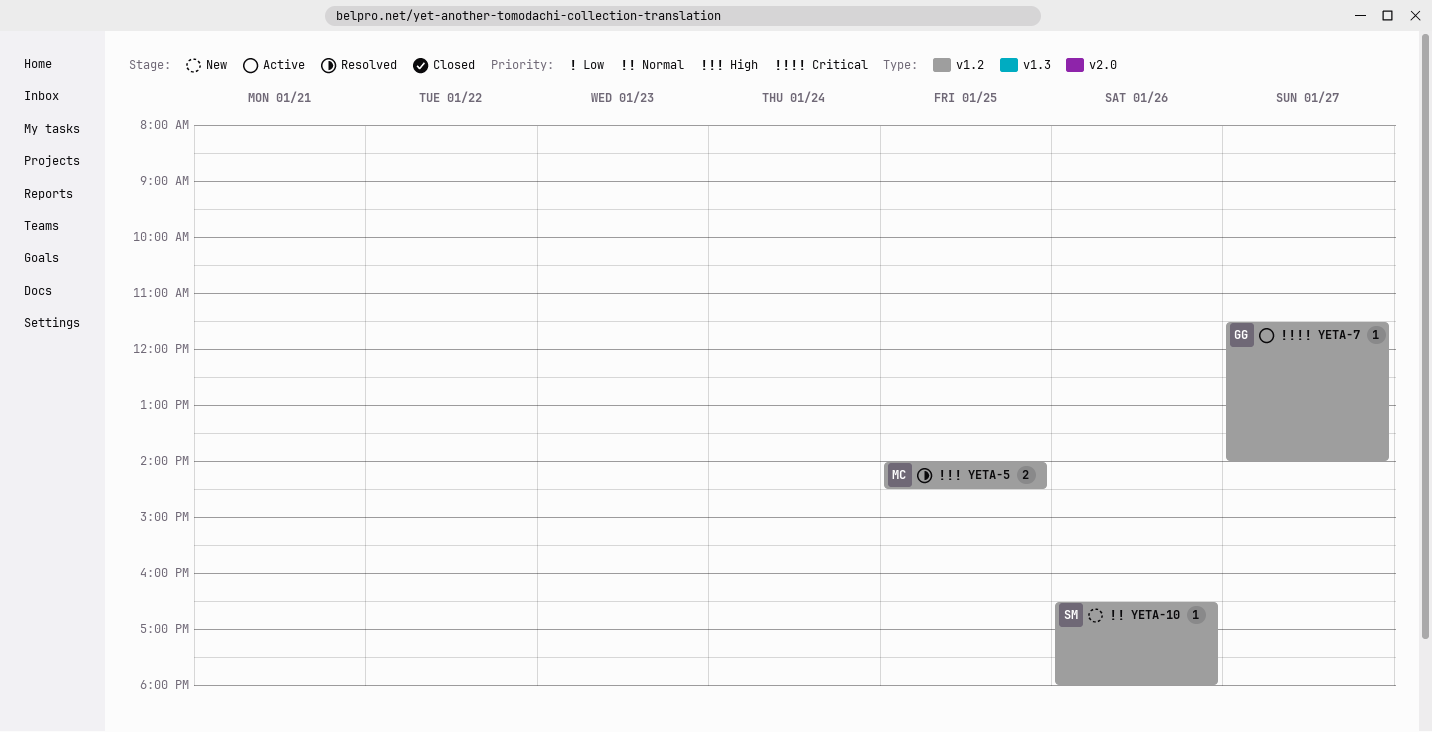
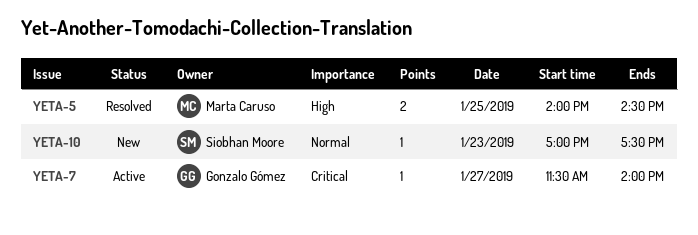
YETA-10, day: Jan 26 -> Jan 23
YETA-10, begins: 16:30 -> 17:00
YETA-10, ends: 18:00 -> 17:30

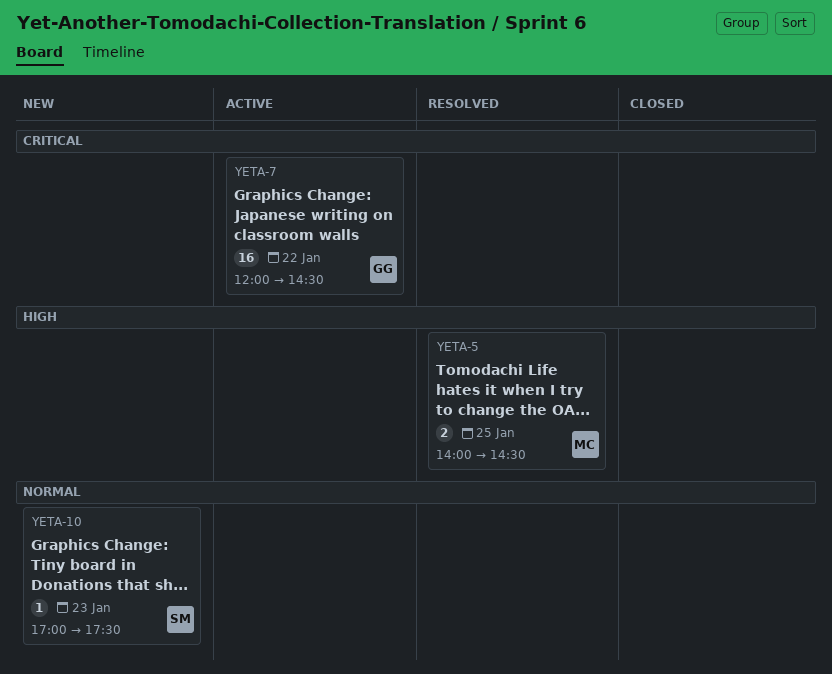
YETA-7, estimate: 1 -> 16
YETA-7, day: Jan 27 -> Jan 22
YETA-7, begins: 11:30 -> 12:00
YETA-7, ends: 14:00 -> 14:30

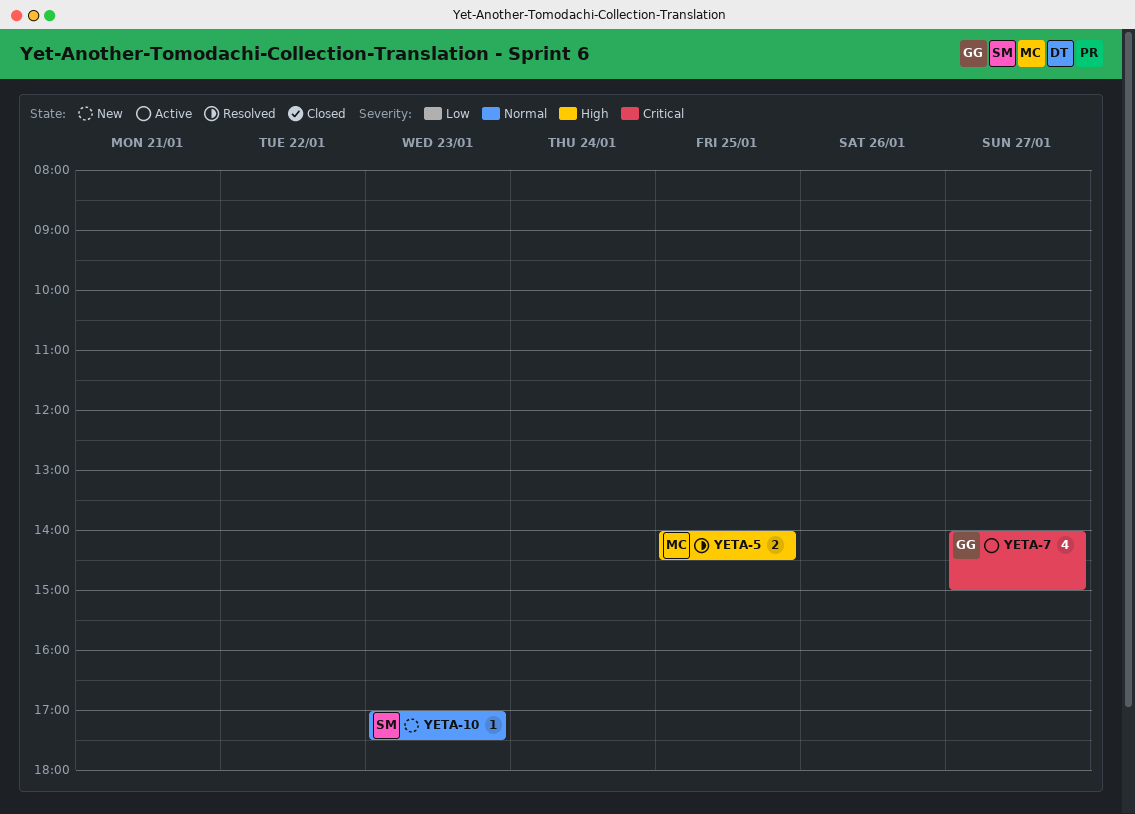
YETA-7, estimate: 16 -> 4
YETA-7, day: Jan 22 -> Jan 27
YETA-7, begins: 12:00 -> 14:00
YETA-7, ends: 14:30 -> 15:00

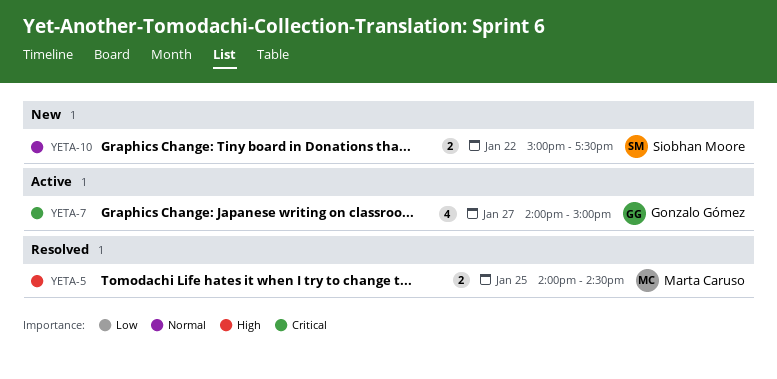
YETA-10, estimate: 1 -> 2
YETA-10, day: Jan 23 -> Jan 22
YETA-10, begins: 17:00 -> 15:00

